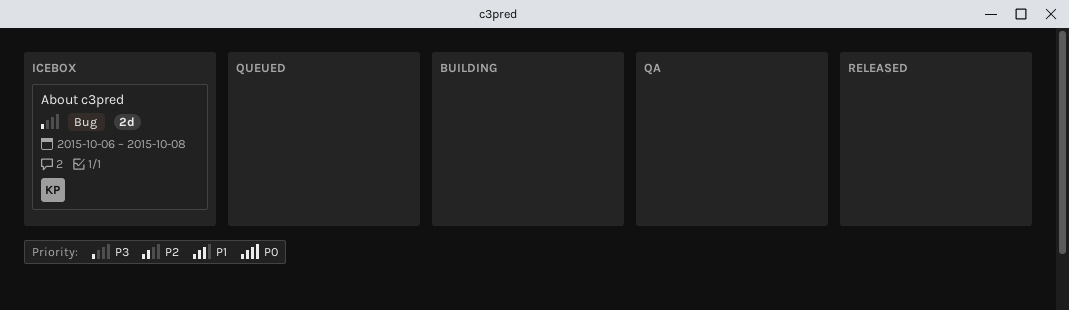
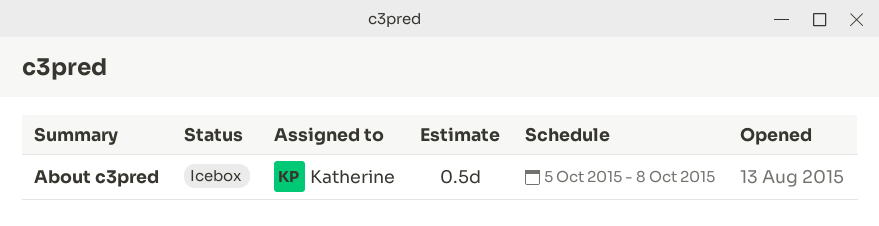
About c3pred, estimate: 2d -> 0.5d
About c3pred, start: Oct 6 -> Oct 5

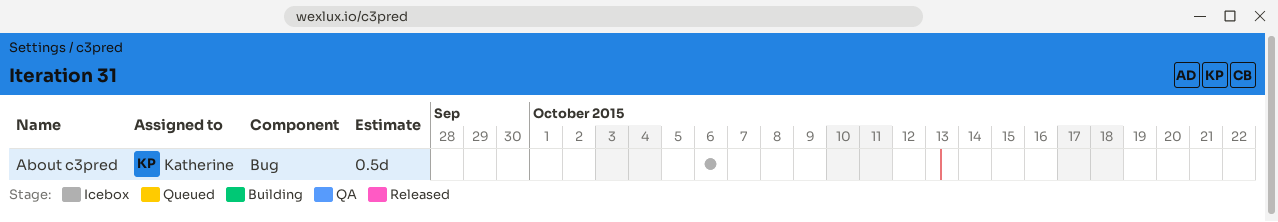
About c3pred, start: Oct 5 -> Oct 6
About c3pred, due: Oct 8 -> Oct 6

